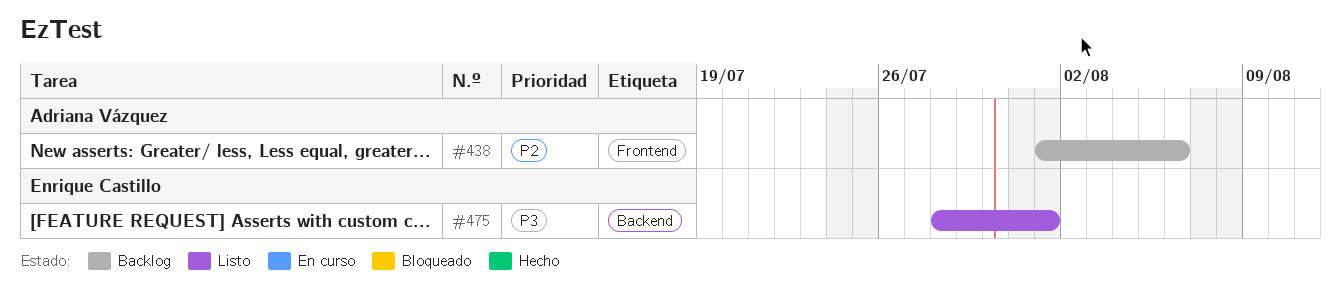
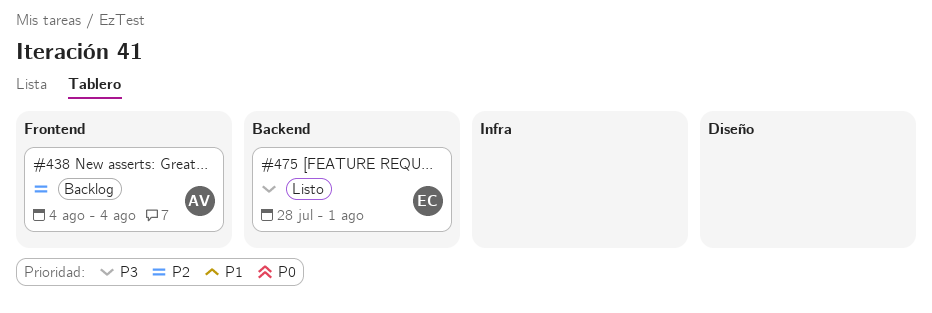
#438, start: Aug 1 -> Aug 4
#438, due: Aug 6 -> Aug 4

